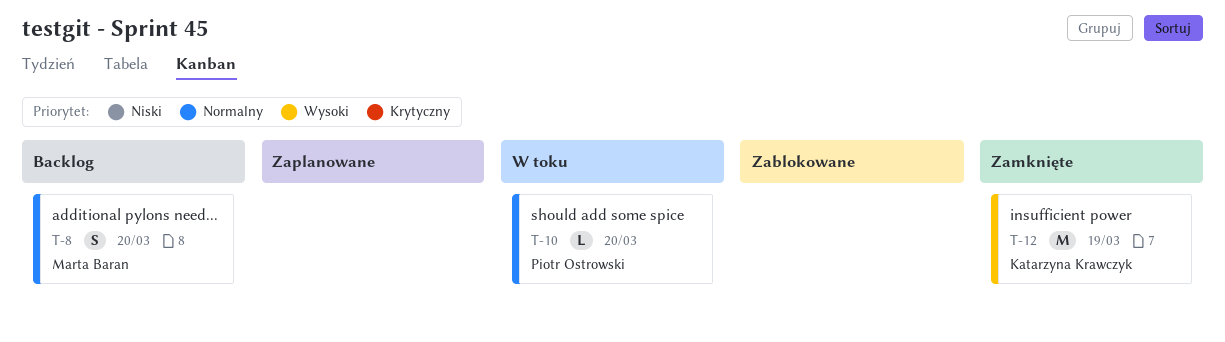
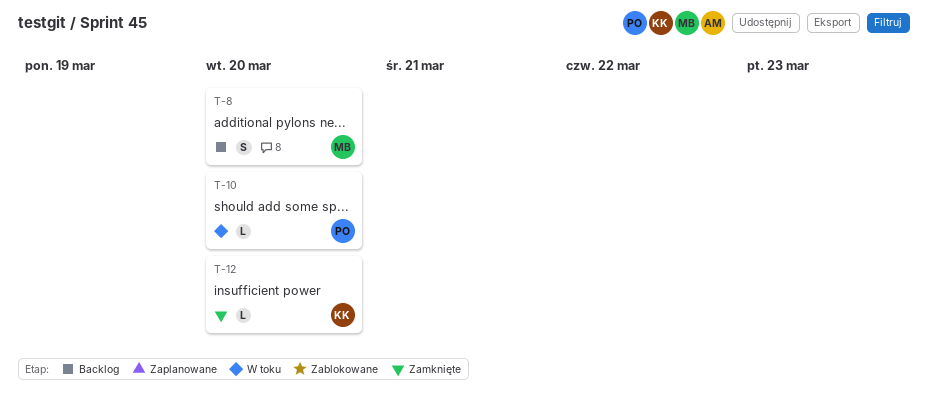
T-12, estimate: M -> L
T-12, due: Mar 19 -> Mar 20

